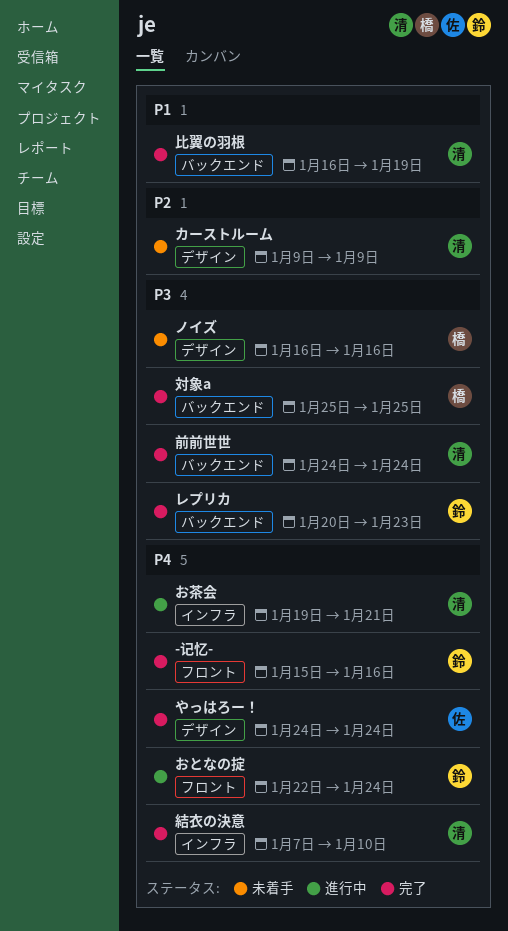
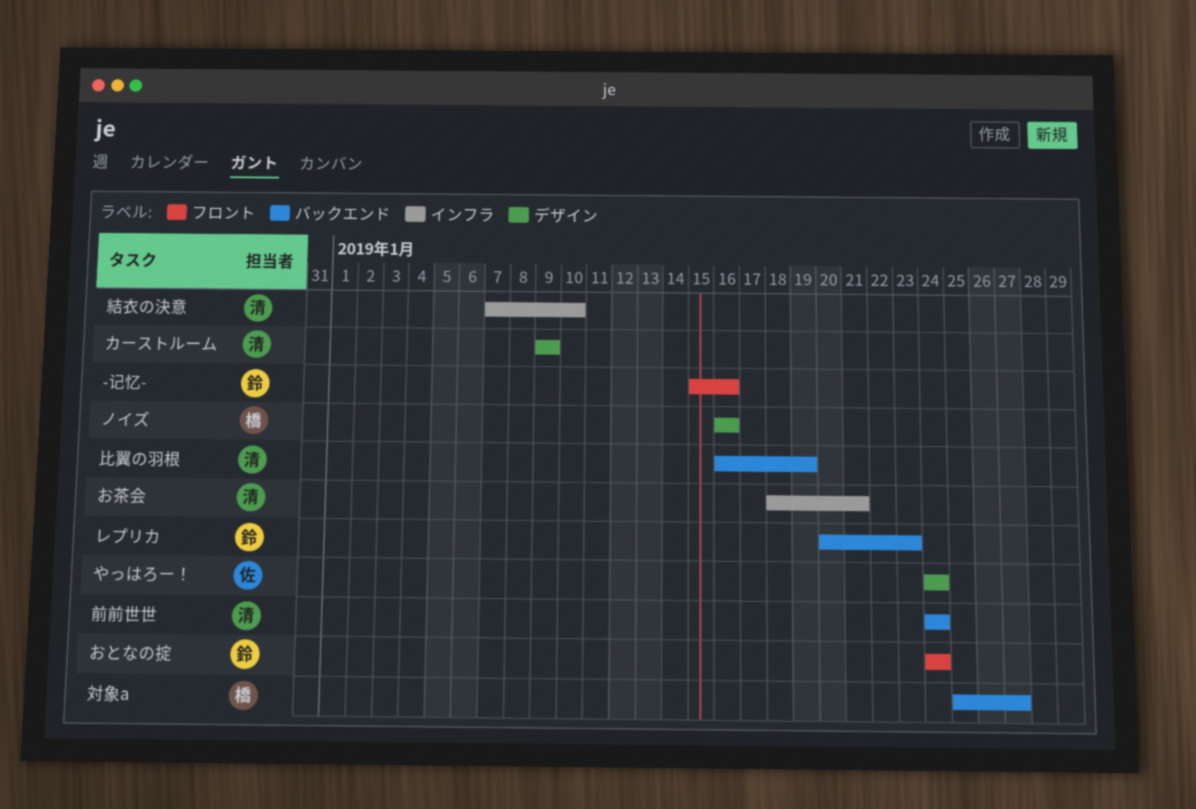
おとなの掟, start: Jan 22 -> Jan 24
お茶会, start: Jan 19 -> Jan 18
対象a, due: Jan 25 -> Jan 27

